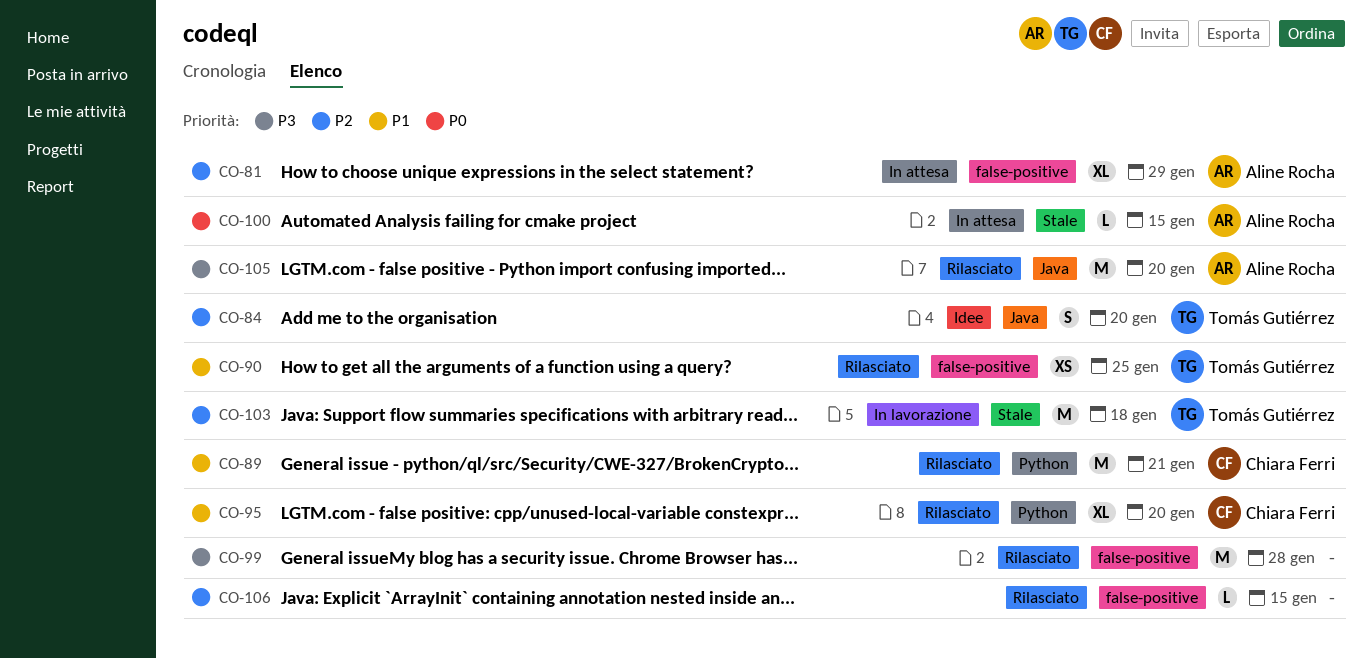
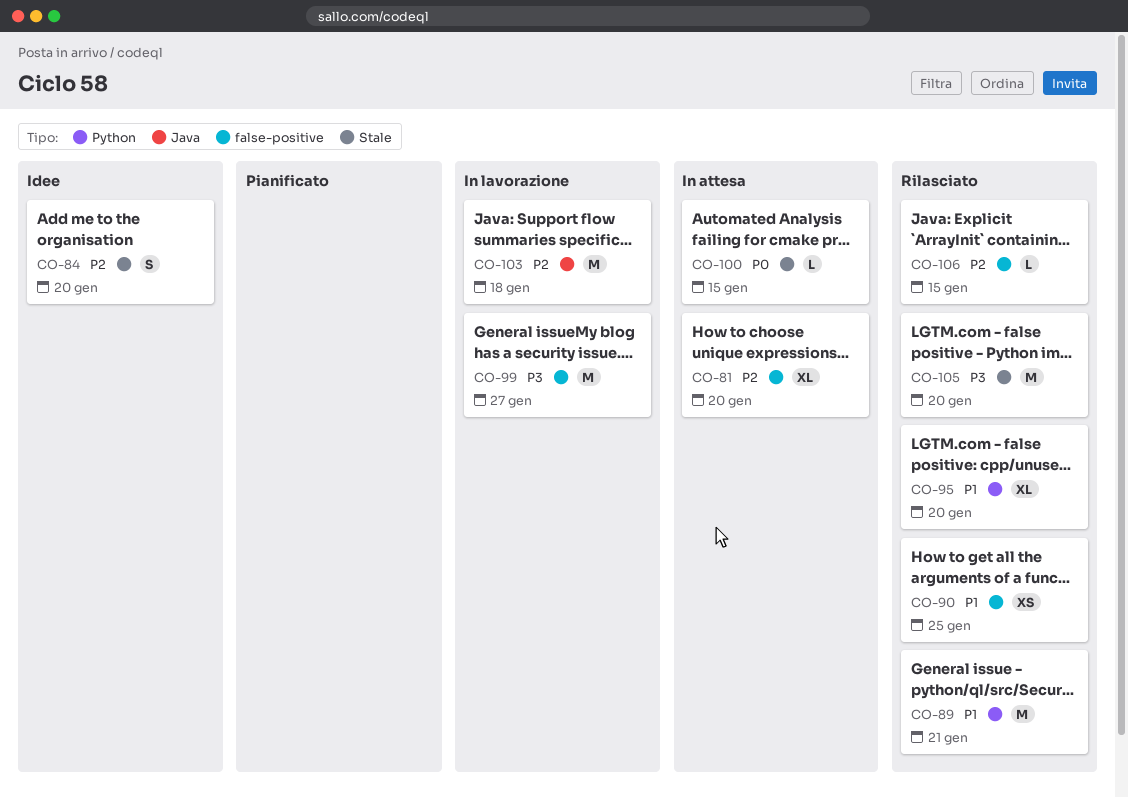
CO-81, due: Jan 29 -> Jan 20
CO-84, label: Java -> Stale
CO-99, status: Rilasciato -> In lavorazione
CO-99, due: Jan 28 -> Jan 27
CO-103, label: Stale -> Java
CO-105, label: Java -> Stale

